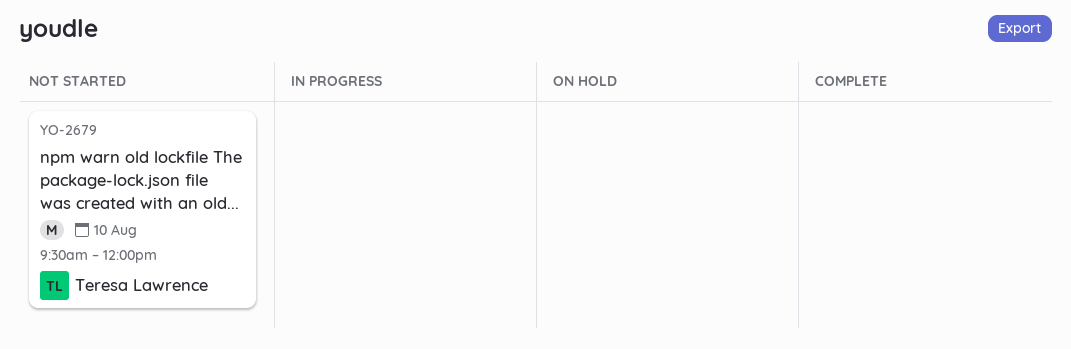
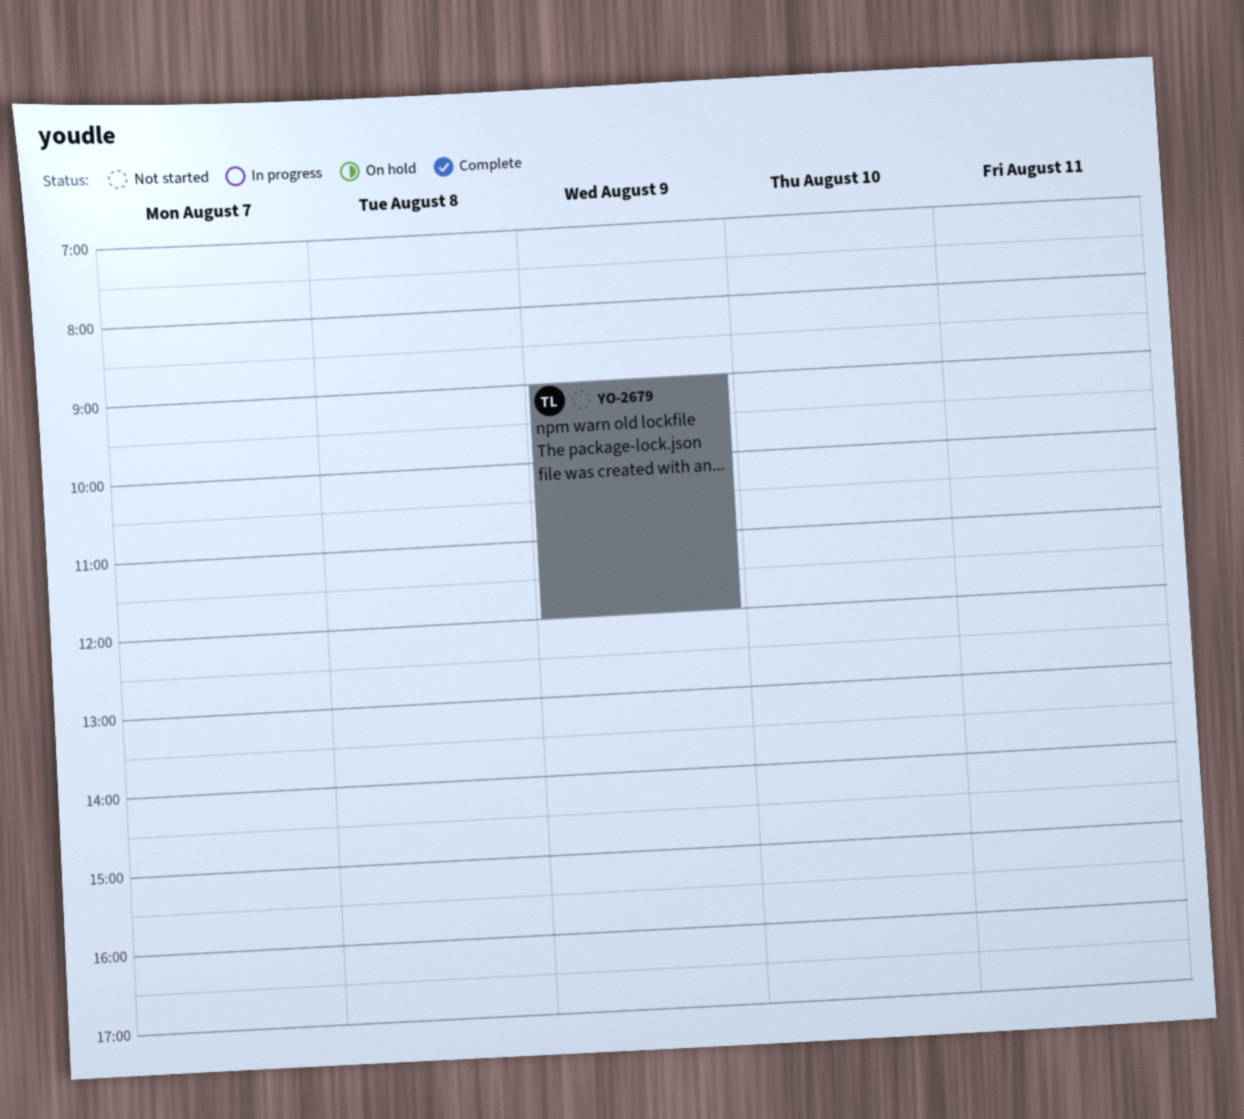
YO-2679, day: Aug 10 -> Aug 9
YO-2679, begins: 09:30 -> 09:00

